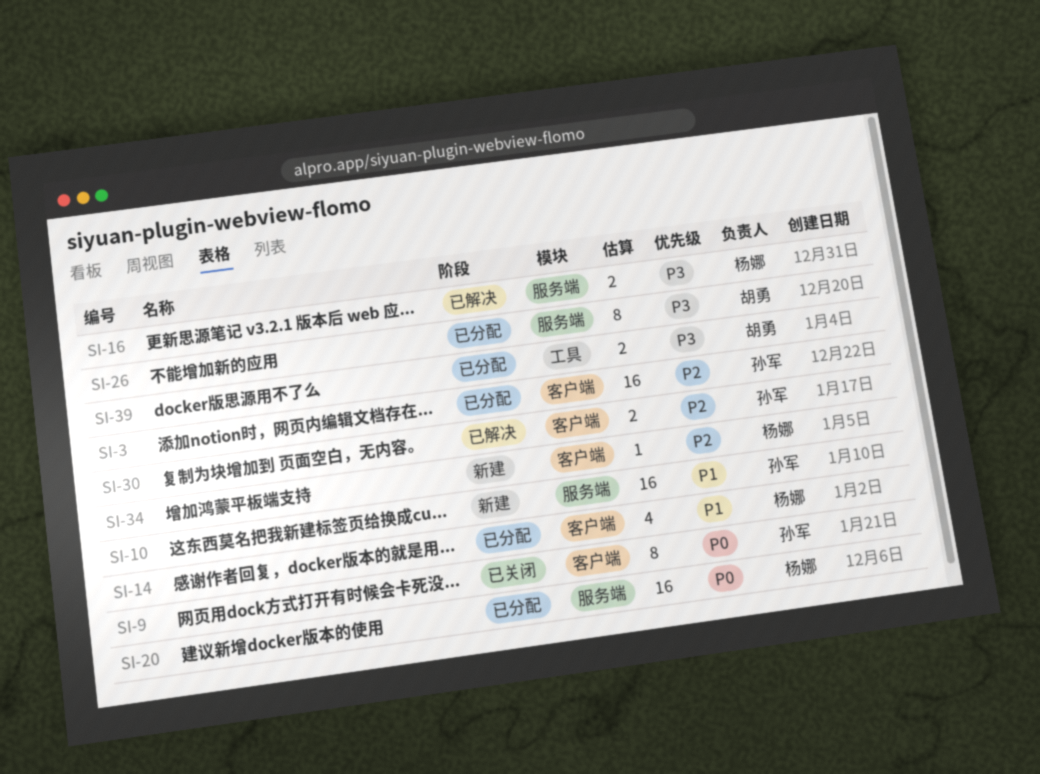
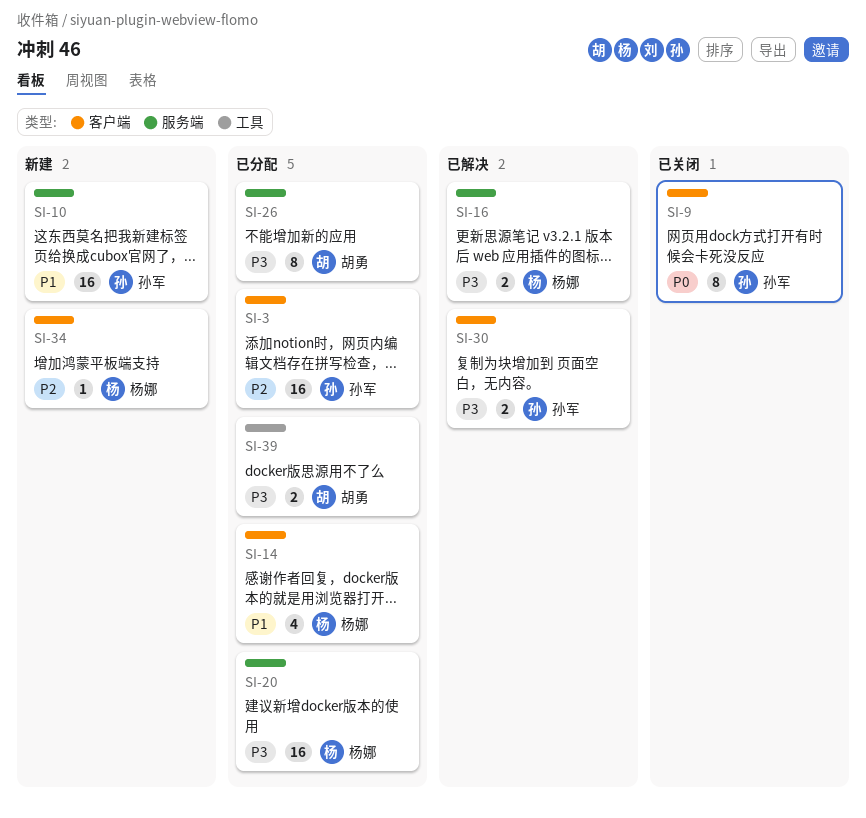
SI-20, priority: P0 -> P3
SI-30, priority: P2 -> P3

